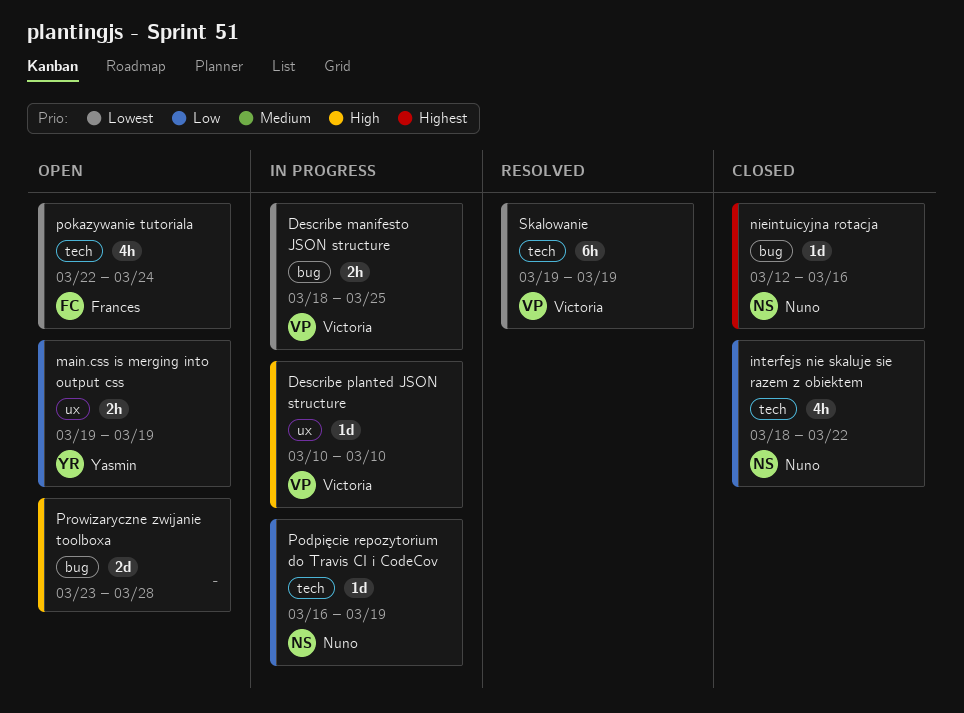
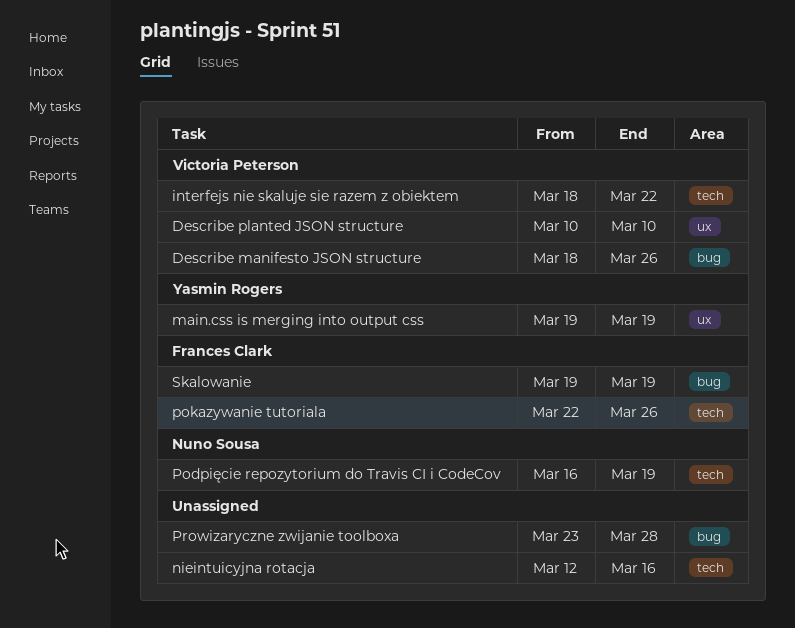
Describe manifesto JSON structure, due: Mar 25 -> Mar 26
interfejs nie skaluje sie razem z obiektem, owner: Nuno Sousa -> Victoria Peterson
nieintuicyjna rotacja, owner: Nuno Sousa -> none
nieintuicyjna rotacja, label: bug -> tech
pokazywanie tutoriala, due: Mar 24 -> Mar 26
Skalowanie, owner: Victoria Peterson -> Frances Clark
Skalowanie, label: tech -> bug

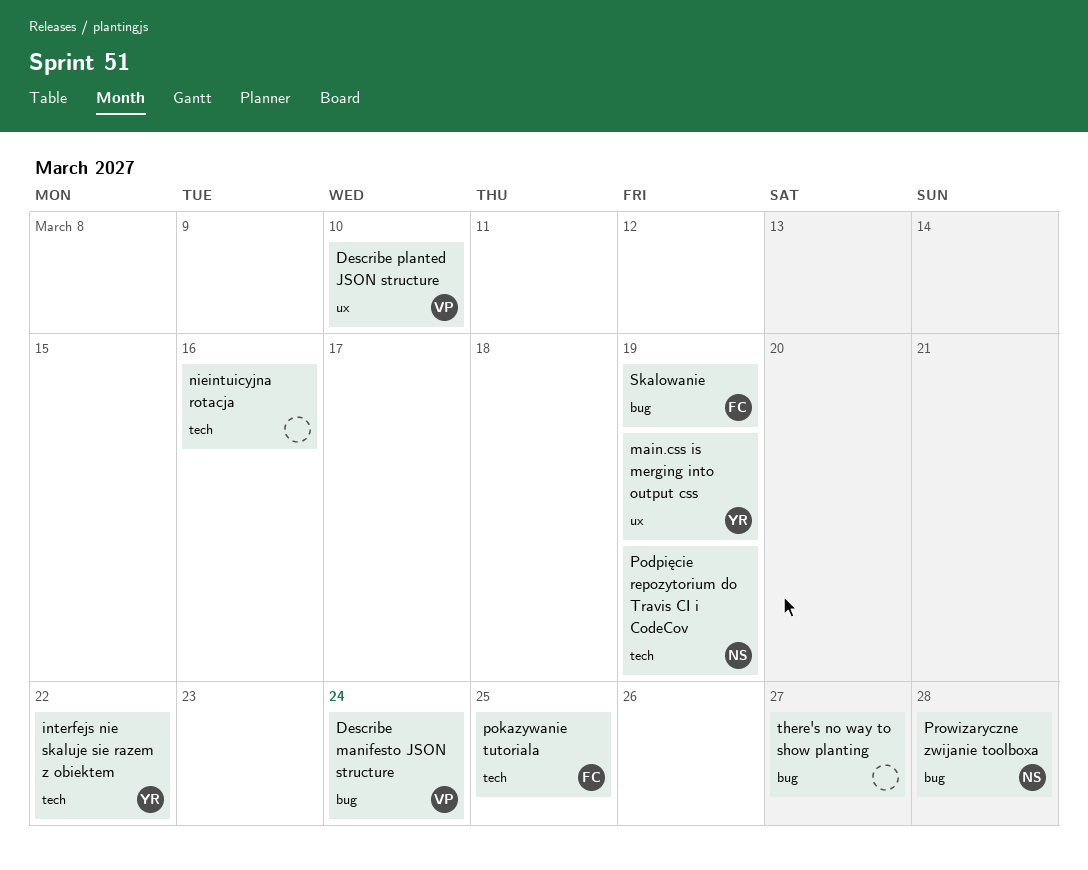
Describe manifesto JSON structure, due: Mar 26 -> Mar 24
interfejs nie skaluje sie razem z obiektem, owner: Victoria Peterson -> Yasmin Rogers
pokazywanie tutoriala, due: Mar 26 -> Mar 25
Prowizaryczne zwijanie toolboxa, owner: none -> Nuno Sousa
there's no way to show planting: none -> present

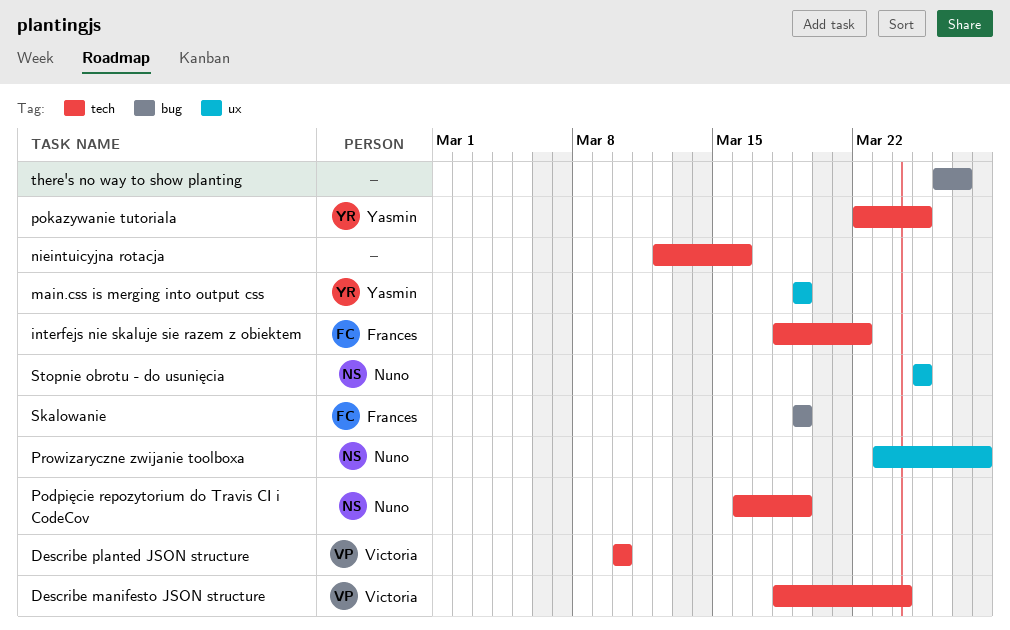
Describe manifesto JSON structure, label: bug -> tech
Describe planted JSON structure, label: ux -> tech
interfejs nie skaluje sie razem z obiektem, owner: Yasmin -> Frances
pokazywanie tutoriala, owner: Frances -> Yasmin
Prowizaryczne zwijanie toolboxa, label: bug -> ux
Stopnie obrotu - do usunięcia: none -> present

